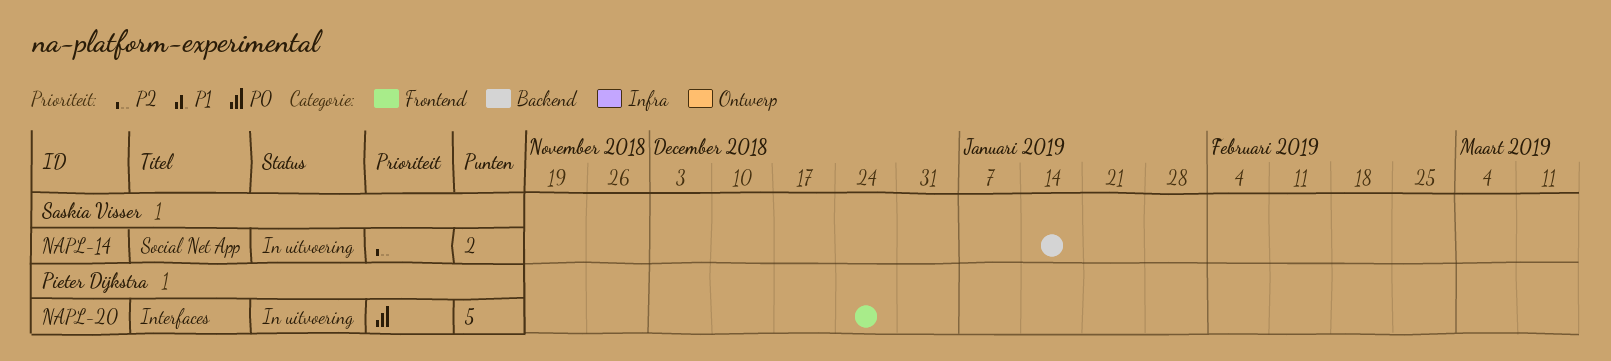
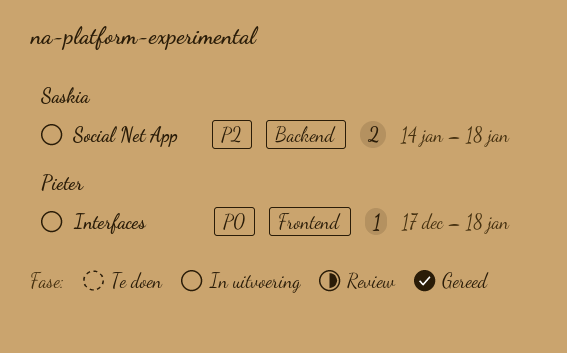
Interfaces, estimate: 5 -> 1
Interfaces, start: Dec 24 -> Dec 17
Interfaces, due: Dec 28 -> Jan 18

